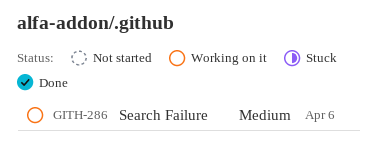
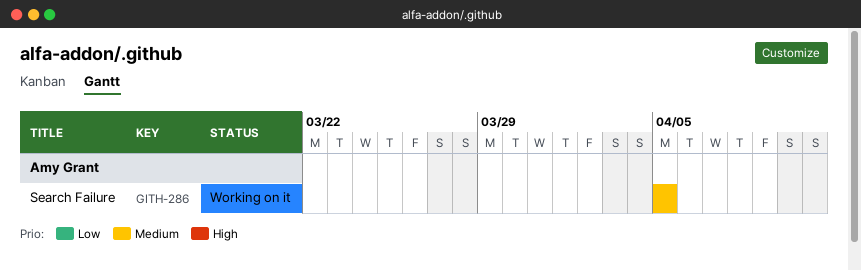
GITH-286, due: Apr 6 -> Apr 5

